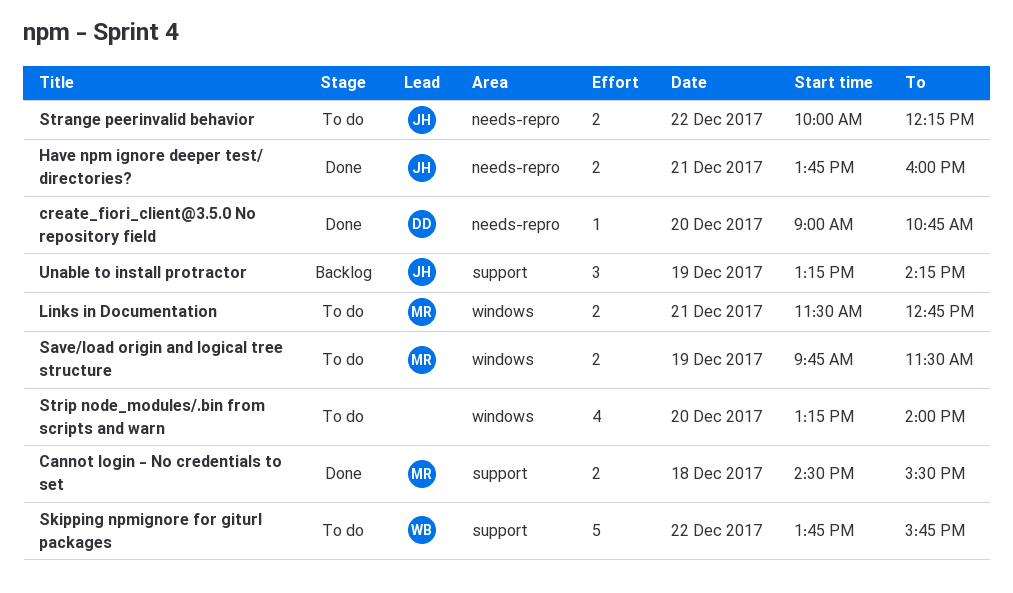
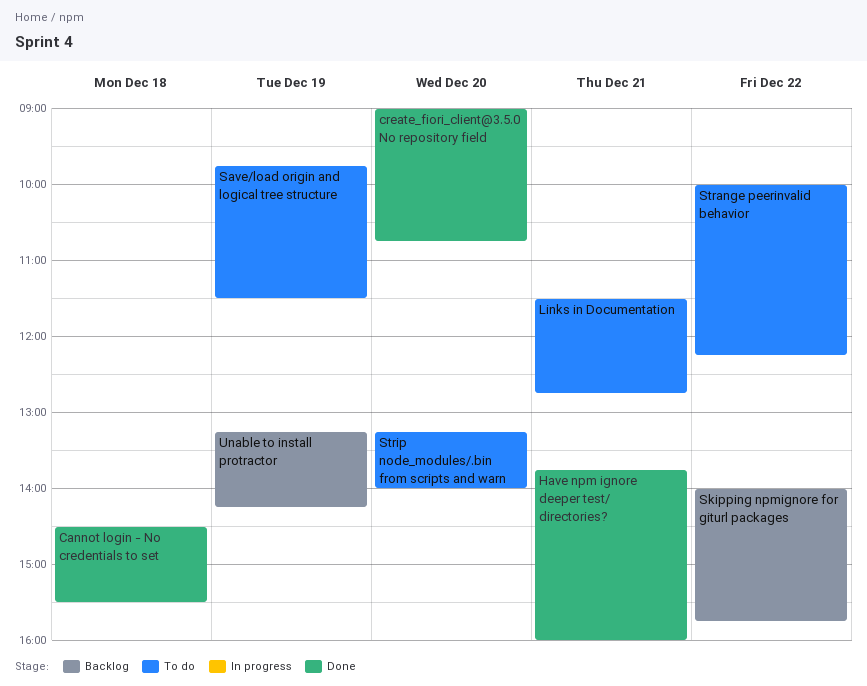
Skipping npmignore for giturl packages, status: To do -> Backlog
Skipping npmignore for giturl packages, begins: 13:45 -> 14:00

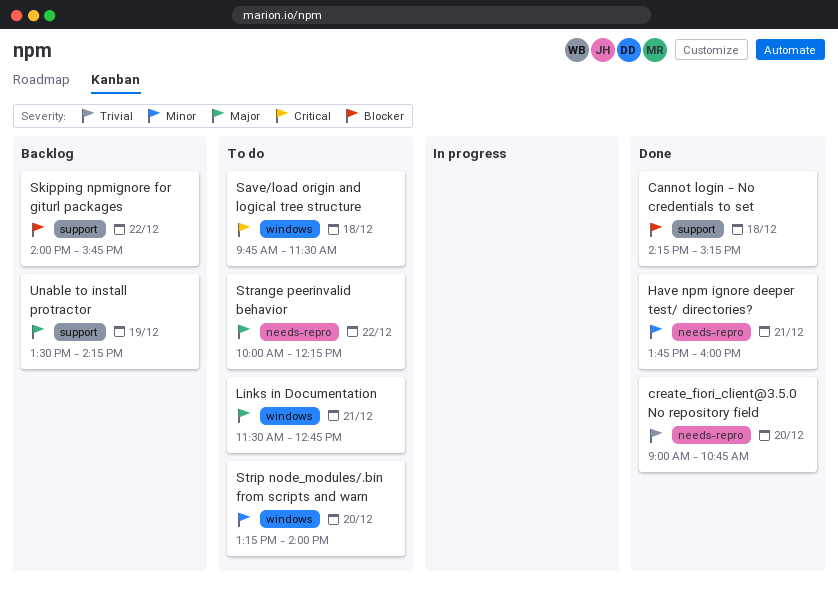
Cannot login - No credentials to set, begins: 14:30 -> 14:15
Cannot login - No credentials to set, ends: 15:30 -> 15:15
Save/load origin and logical tree structure, day: Dec 19 -> Dec 18
Unable to install protractor, begins: 13:15 -> 13:30

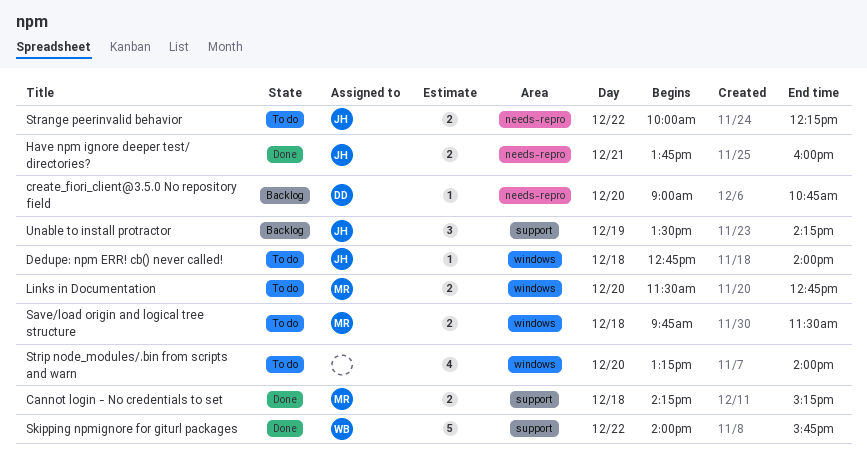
create_fiori_client@3.5.0 No repository field, status: Done -> Backlog
Dedupe: npm ERR! cb() never called!: none -> present
Links in Documentation, day: Dec 21 -> Dec 20
Skipping npmignore for giturl packages, status: Backlog -> Done

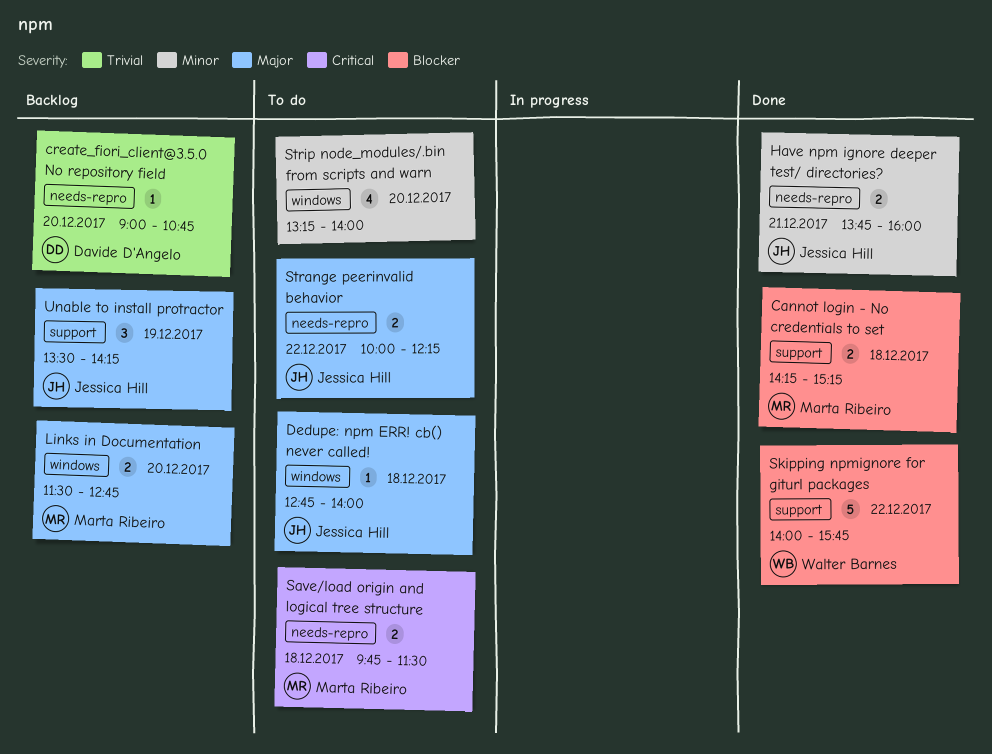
Links in Documentation, status: To do -> Backlog
Save/load origin and logical tree structure, label: windows -> needs-repro

